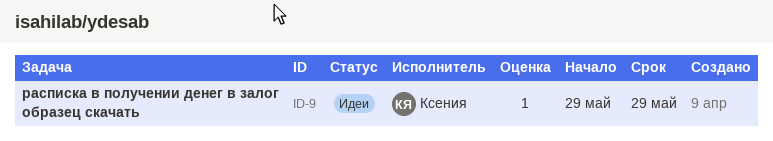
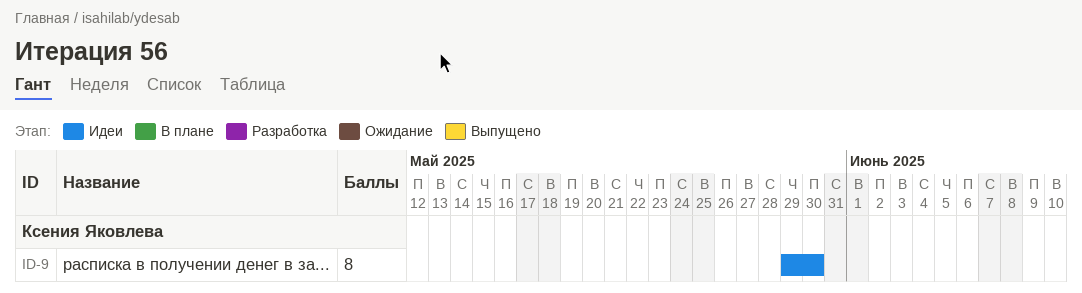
ID-9, estimate: 1 -> 8
ID-9, due: May 29 -> May 30

